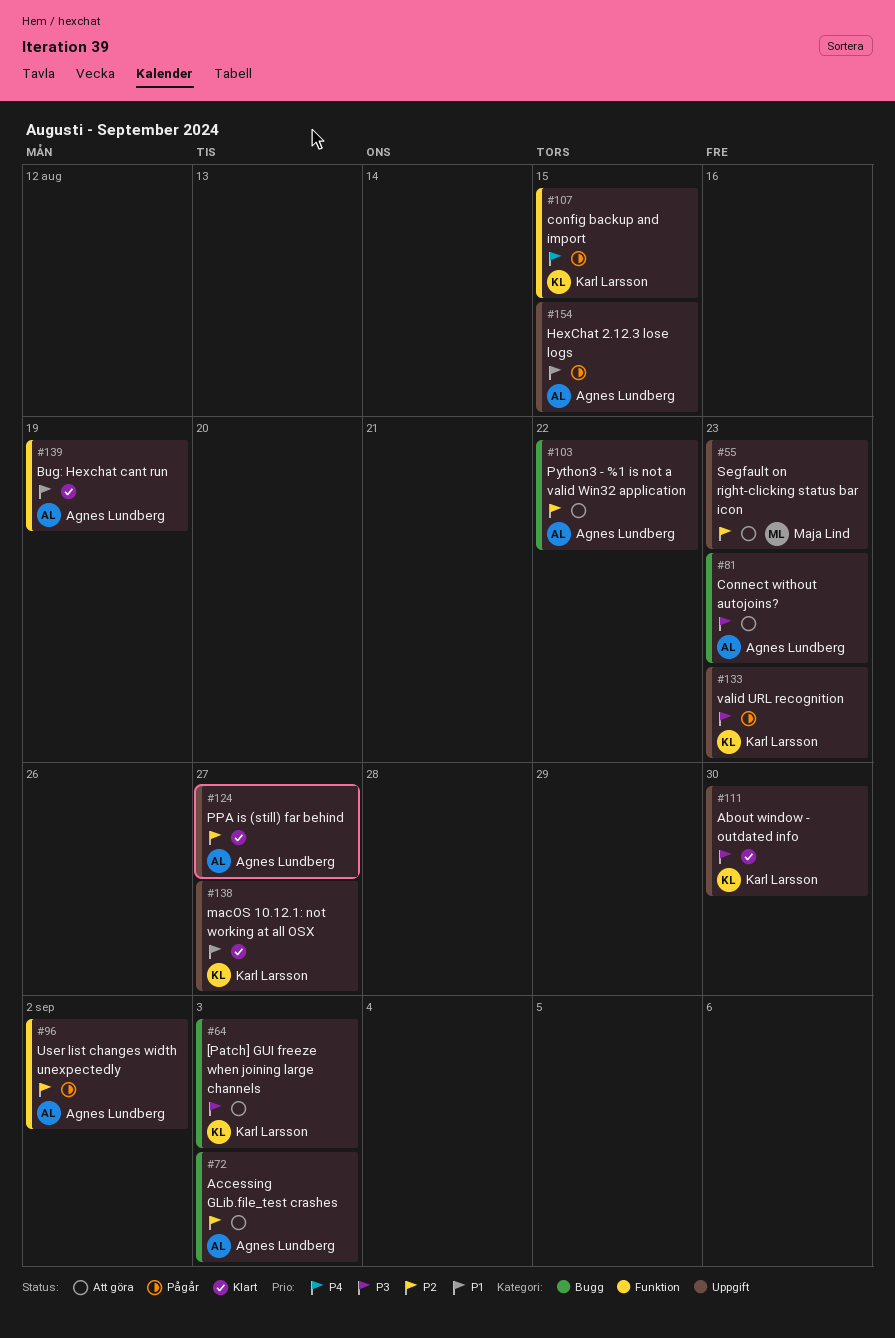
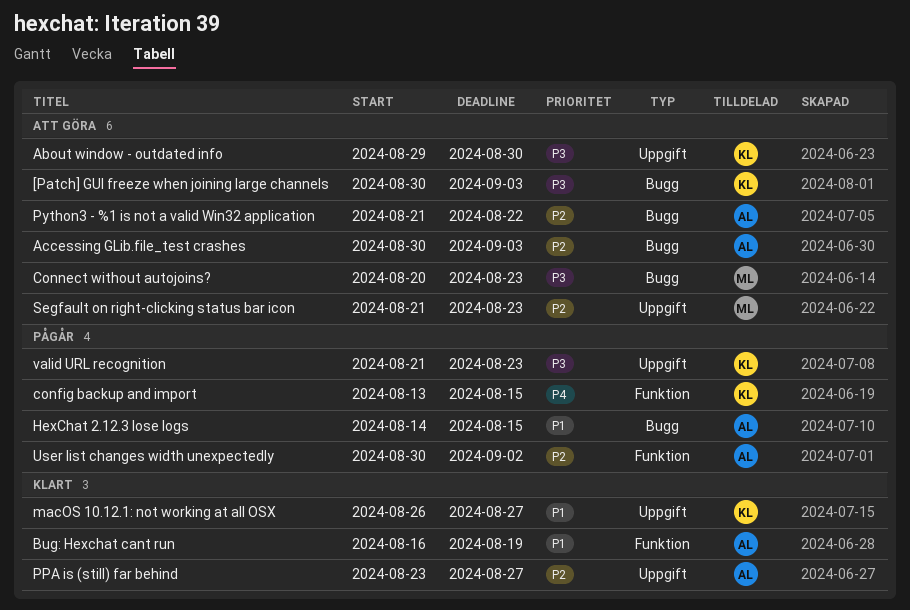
About window - outdated info, status: Klart -> Att göra
Connect without autojoins?, owner: Agnes Lundberg -> Maja Lind
HexChat 2.12.3 lose logs, label: Uppgift -> Bugg

